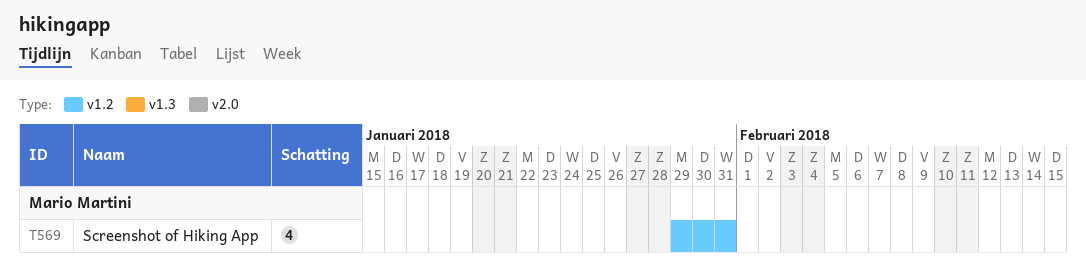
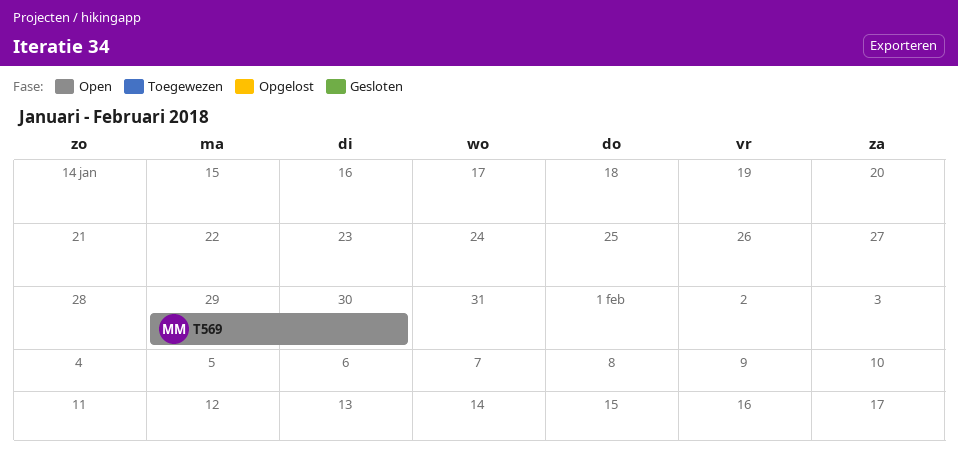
T569, due: Jan 31 -> Jan 30

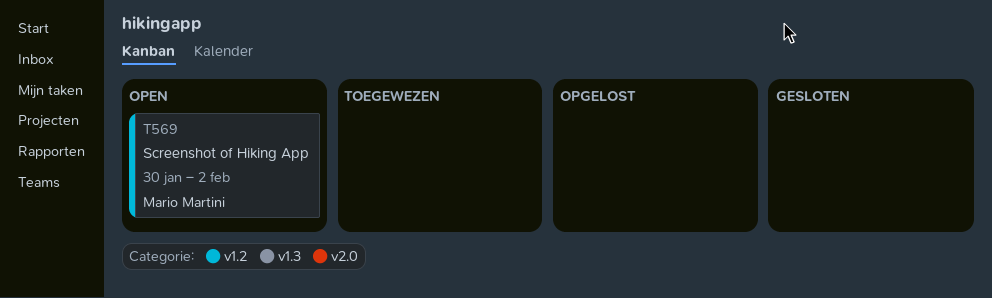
T569, start: Jan 29 -> Jan 30
T569, due: Jan 30 -> Feb 2

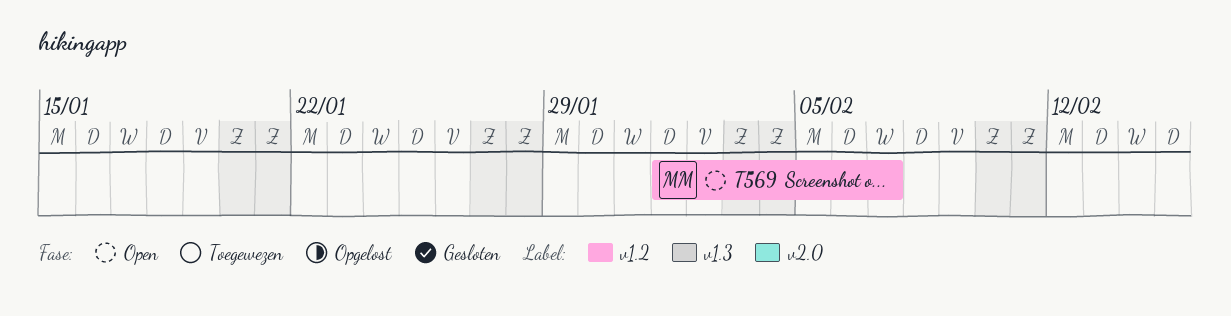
T569, start: Jan 30 -> Feb 1
T569, due: Feb 2 -> Feb 7

